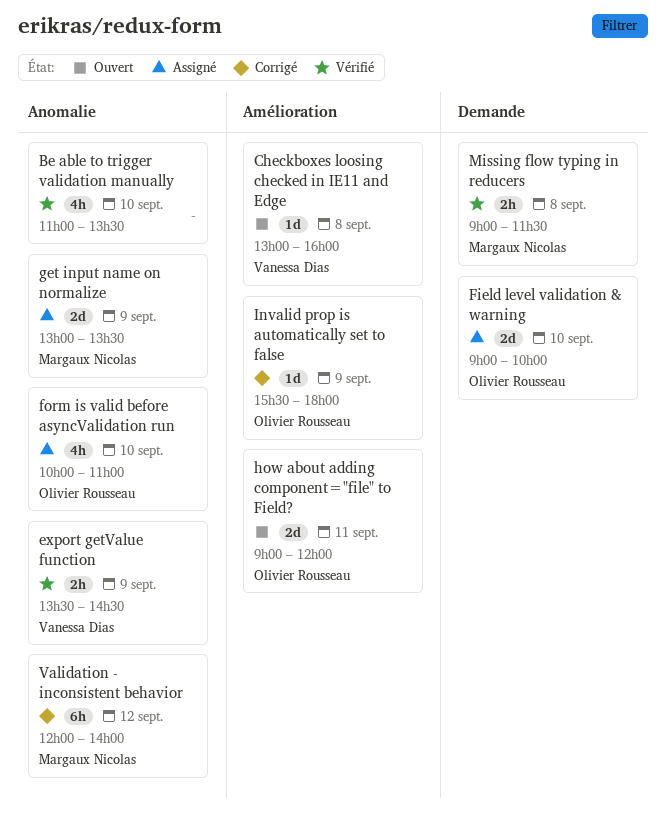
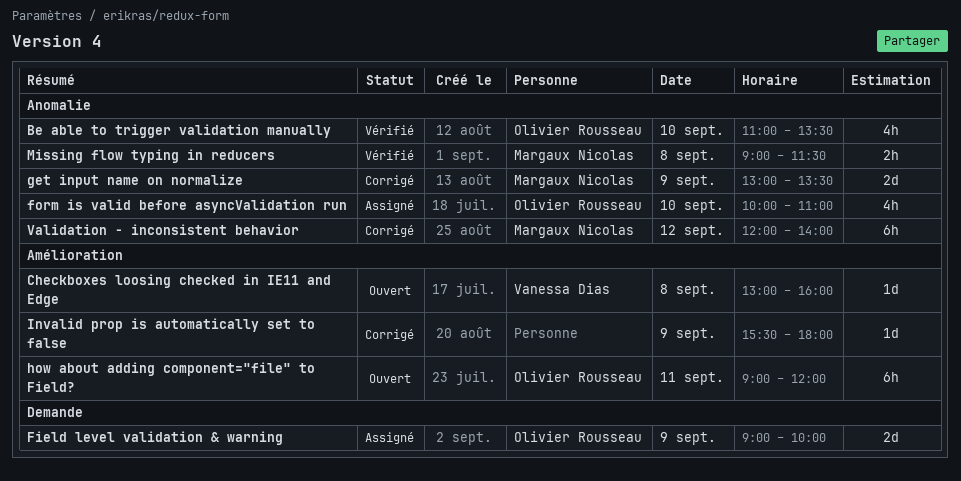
Be able to trigger validation manually, owner: none -> Olivier Rousseau
export getValue function: present -> none
Field level validation & warning, day: Sep 10 -> Sep 9
get input name on normalize, status: Assigné -> Corrigé
how about adding component="file" to Field?, estimate: 2d -> 6h
Invalid prop is automatically set to false, owner: Olivier Rousseau -> none
Missing flow typing in reducers, label: Demande -> Anomalie

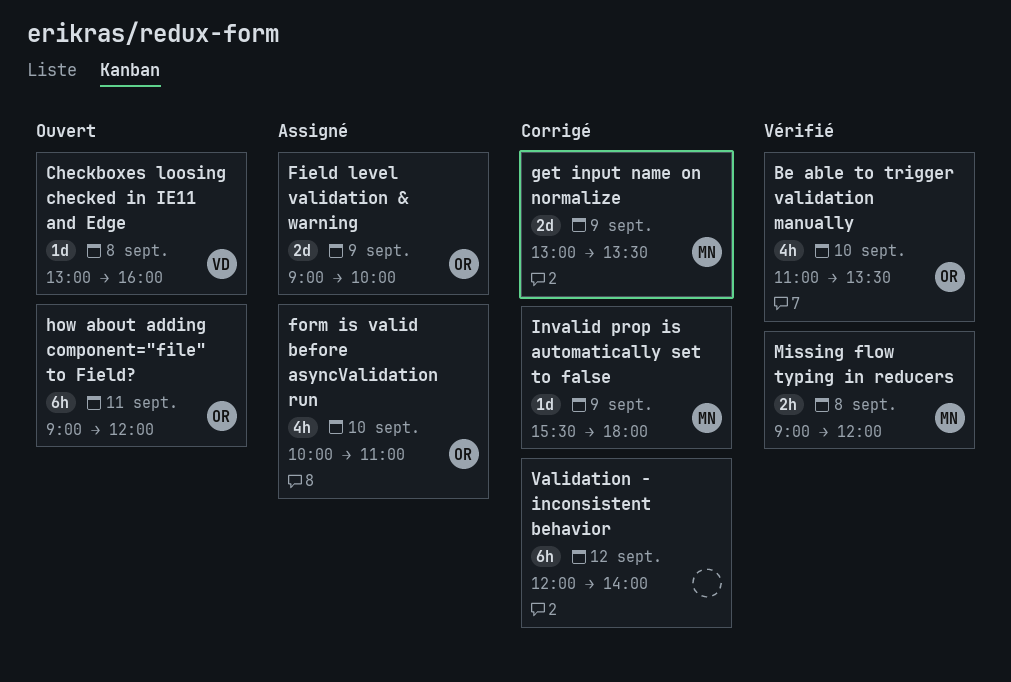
Invalid prop is automatically set to false, owner: none -> Margaux Nicolas
Missing flow typing in reducers, ends: 11:30 -> 12:00
Validation - inconsistent behavior, owner: Margaux Nicolas -> none

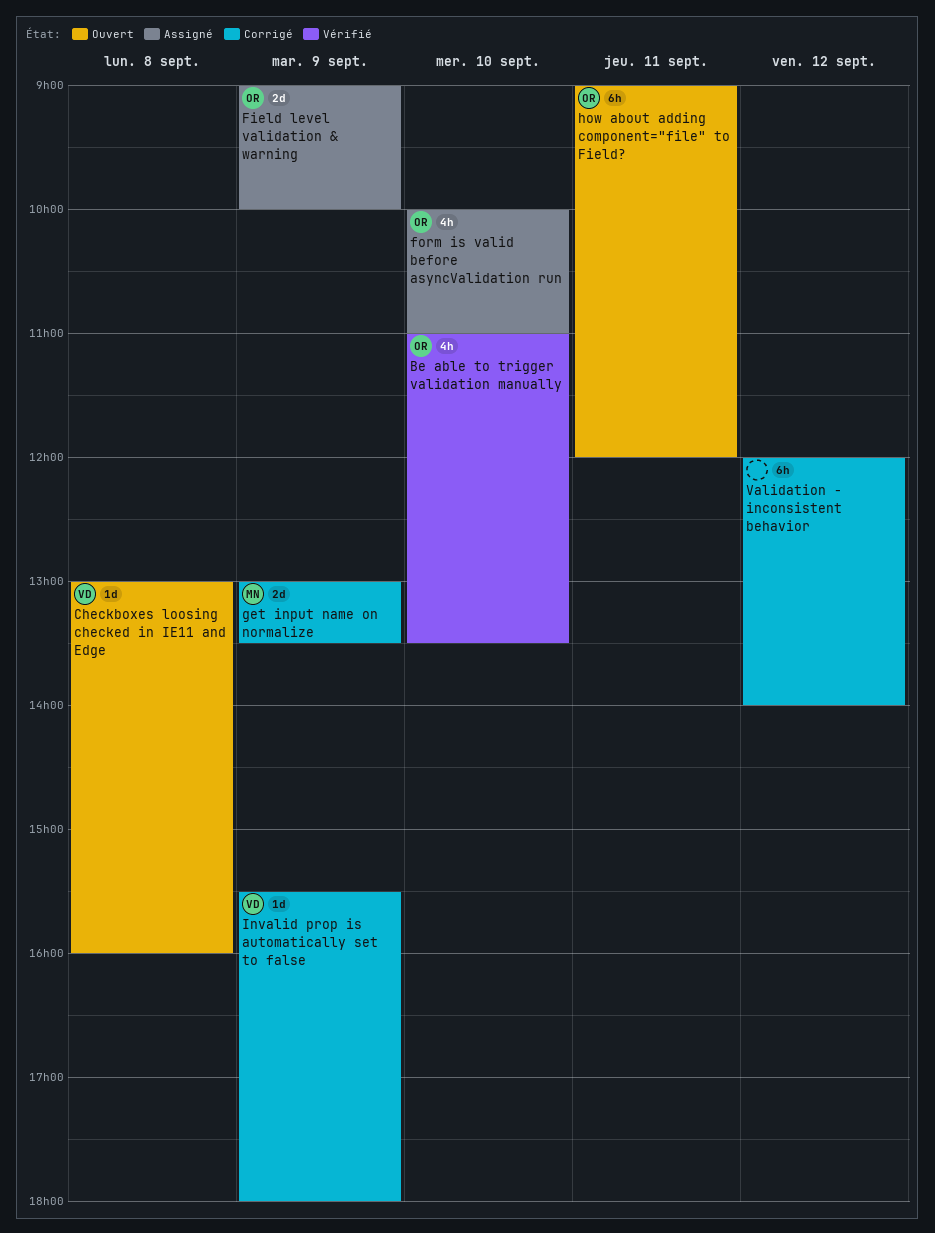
Invalid prop is automatically set to false, owner: MN -> VD
Missing flow typing in reducers: present -> none

